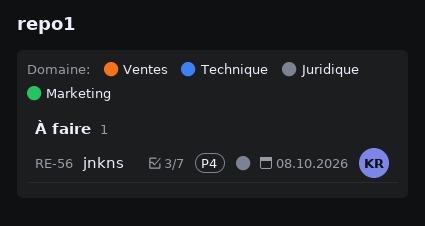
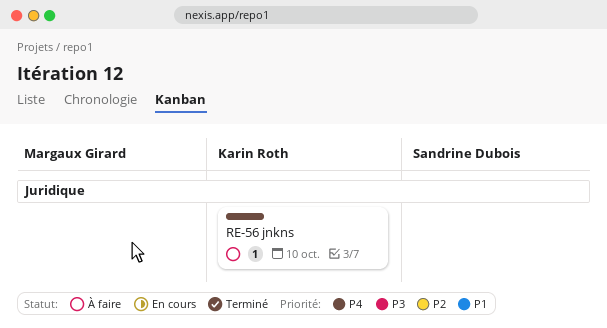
RE-56, due: Oct 8 -> Oct 10

